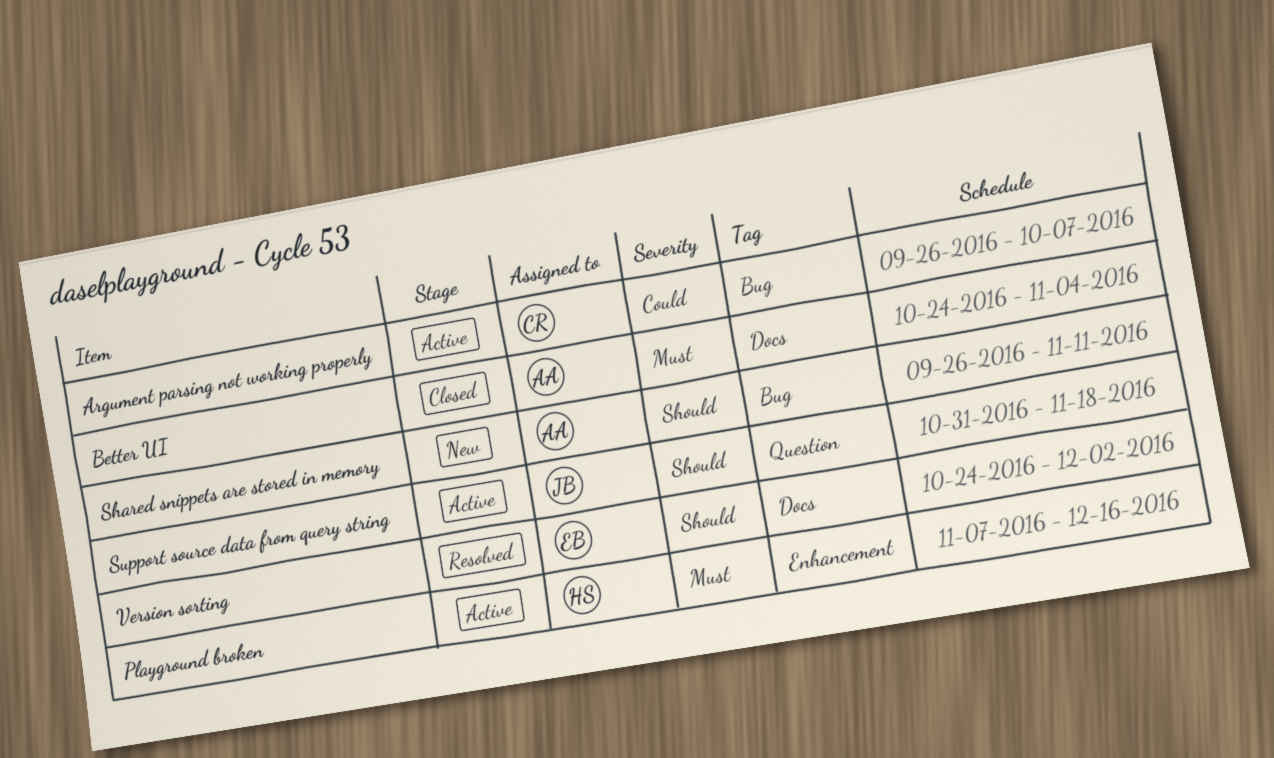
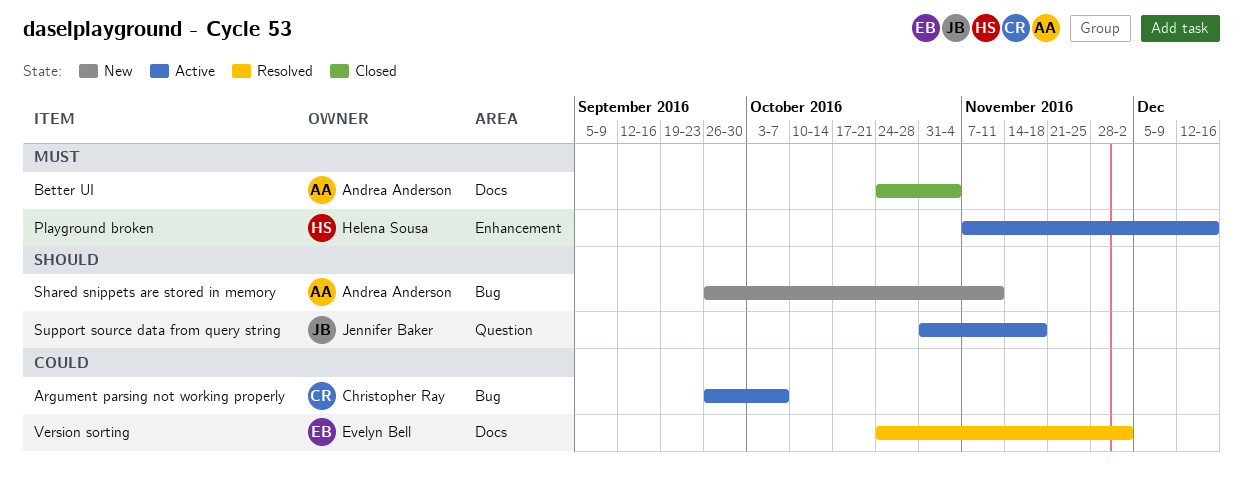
Version sorting, priority: Should -> Could

